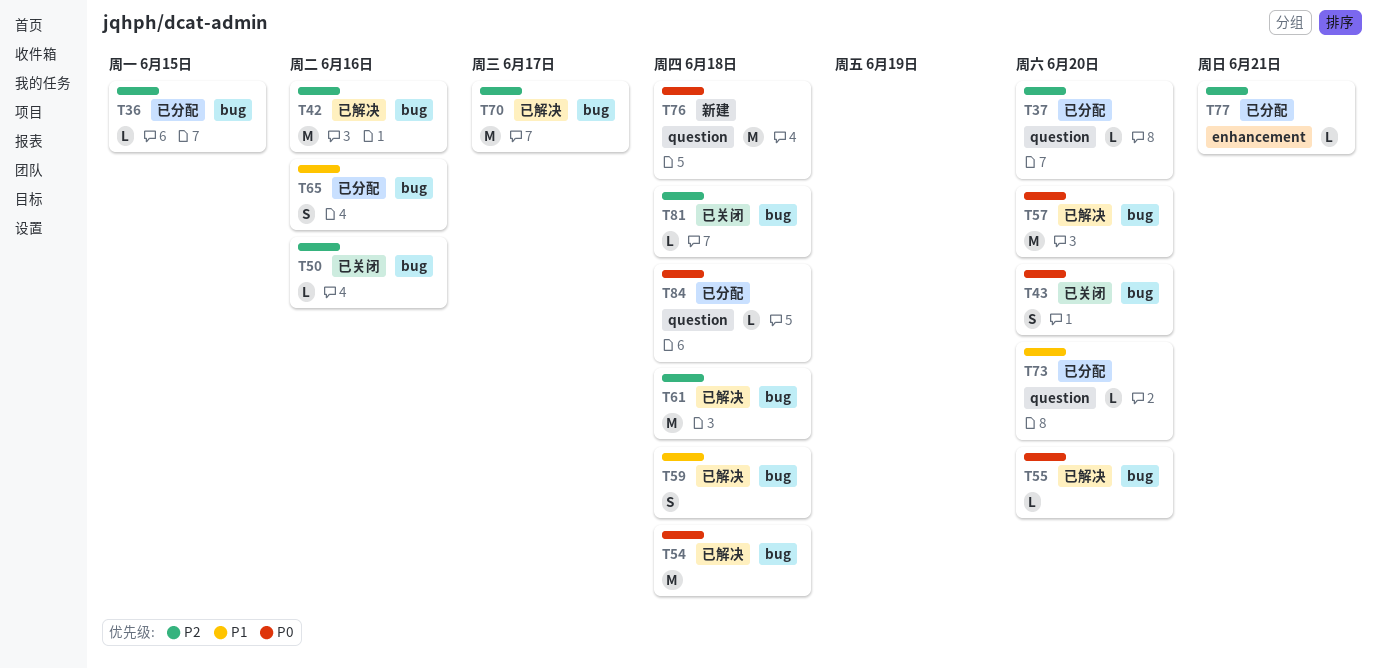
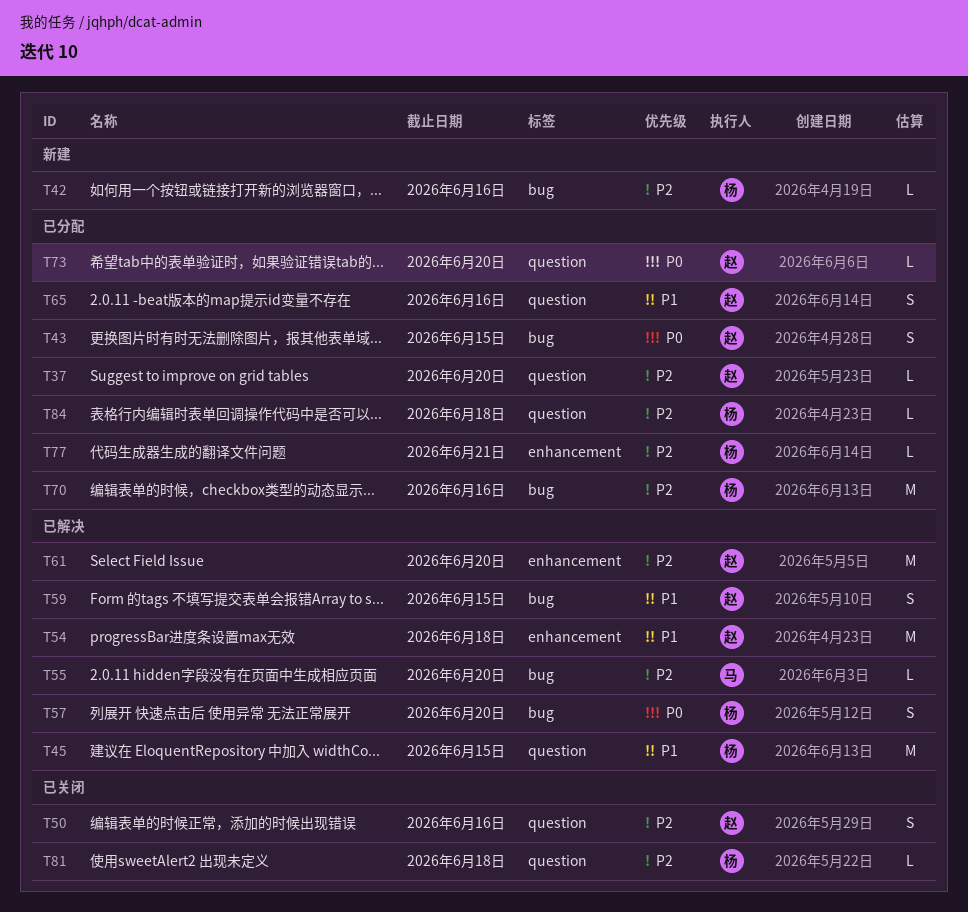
T36: present -> none
T42, status: 已解决 -> 新建
T42, estimate: M -> L
T43, status: 已关闭 -> 已分配
T43, due: Jun 20 -> Jun 15
T45: none -> present
T50, label: bug -> question
T50, estimate: L -> S
T54, priority: P0 -> P1
T54, label: bug -> enhancement
T55, priority: P0 -> P2
T57, estimate: M -> S
T59, due: Jun 18 -> Jun 15
T61, label: bug -> enhancement
T61, due: Jun 18 -> Jun 20
T65, label: bug -> question
T70, status: 已解决 -> 已分配
T70, due: Jun 17 -> Jun 16
T73, priority: P1 -> P0
T76: present -> none
T81, label: bug -> question
T84, priority: P0 -> P2

